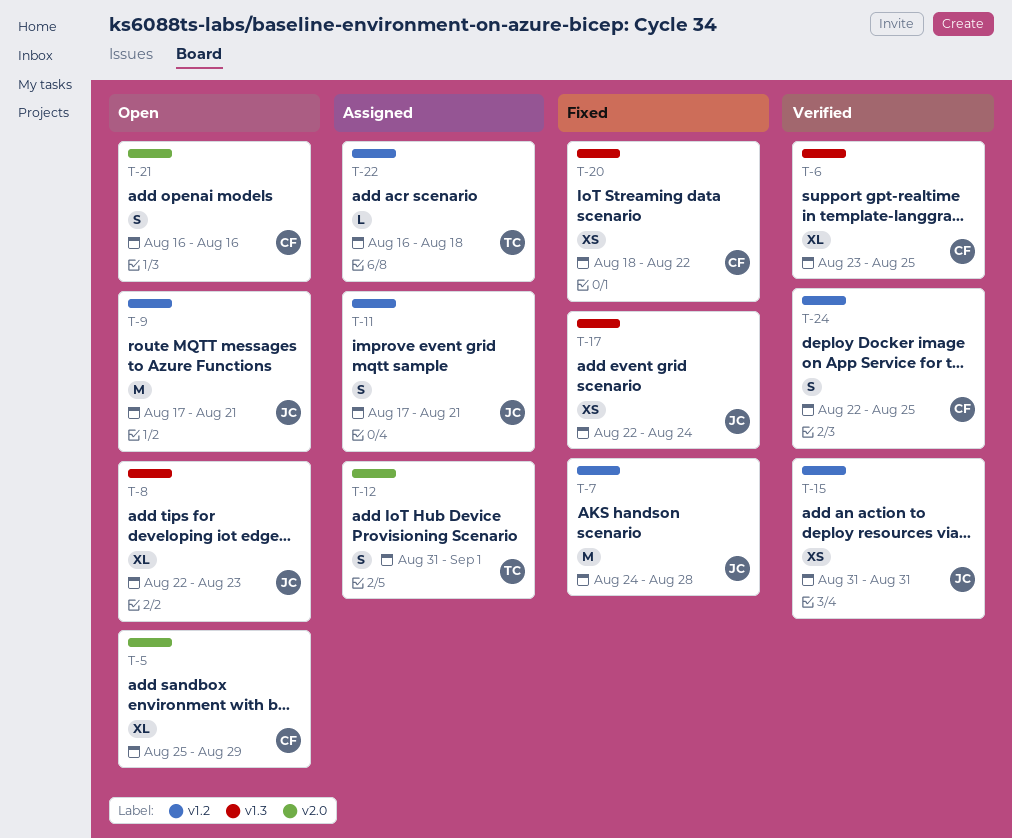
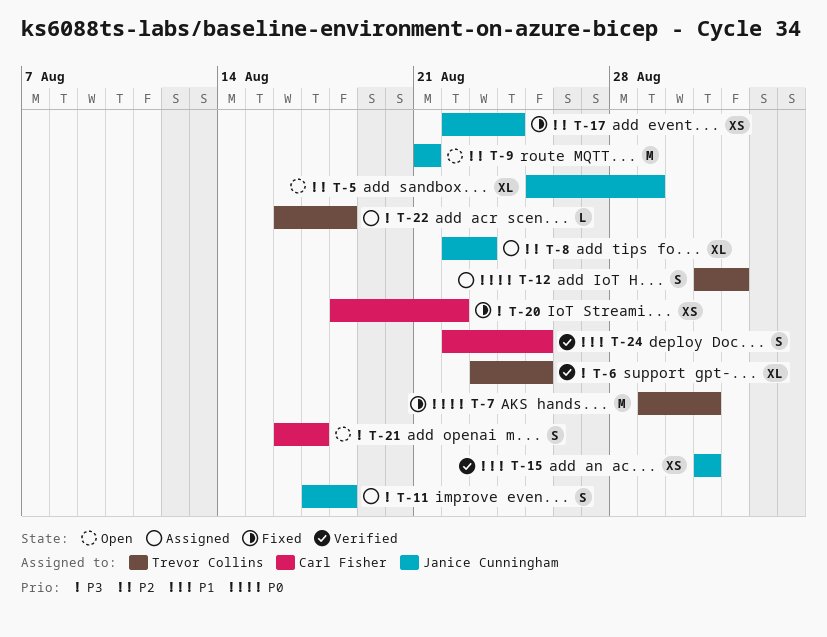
T-5, owner: Carl Fisher -> Janice Cunningham
T-6, owner: Carl Fisher -> Trevor Collins
T-7, owner: Janice Cunningham -> Trevor Collins
T-7, start: Aug 24 -> Aug 29
T-7, due: Aug 28 -> Aug 31
T-8, status: Open -> Assigned
T-9, start: Aug 17 -> Aug 21
T-11, due: Aug 21 -> Aug 18
T-21, due: Aug 16 -> Aug 17

